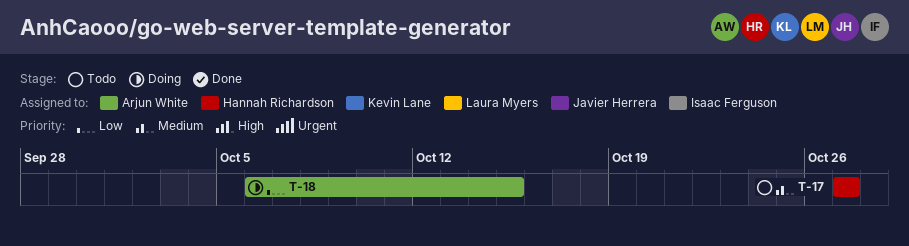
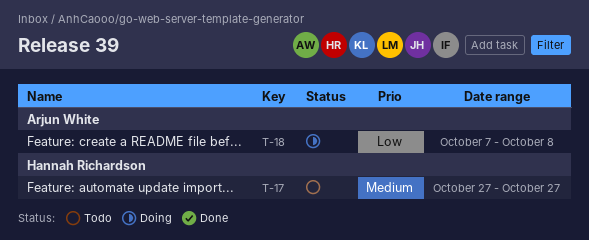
T-18, start: Oct 6 -> Oct 7
T-18, due: Oct 15 -> Oct 8

